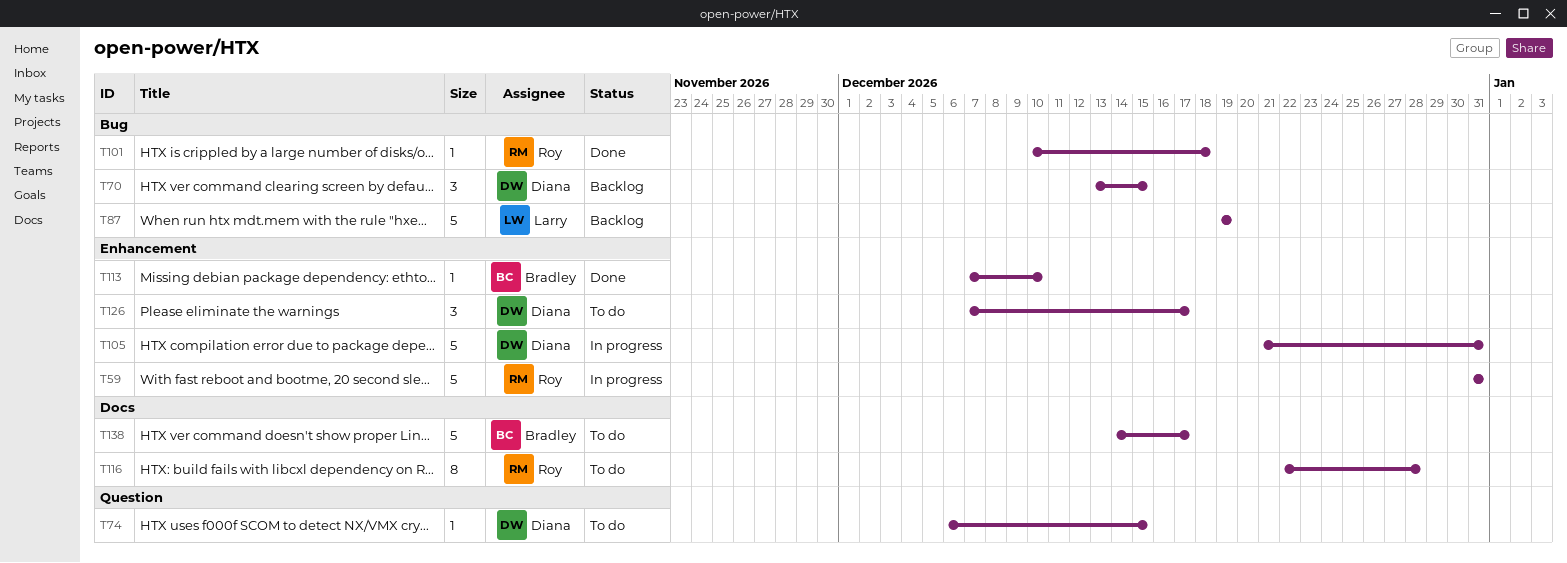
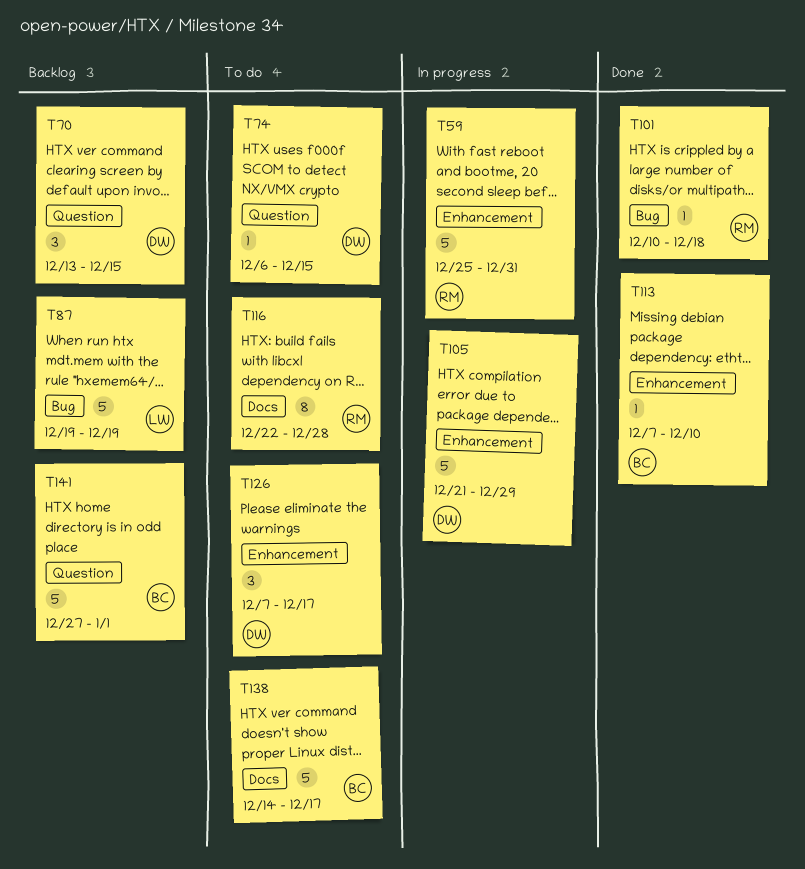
T59, start: Dec 31 -> Dec 25
T70, label: Bug -> Question
T105, due: Dec 31 -> Dec 29
T141: none -> present

